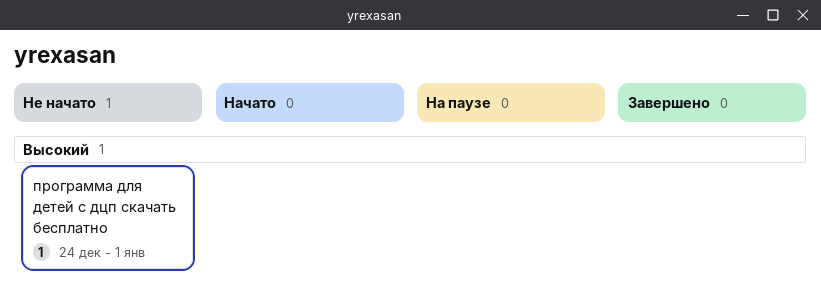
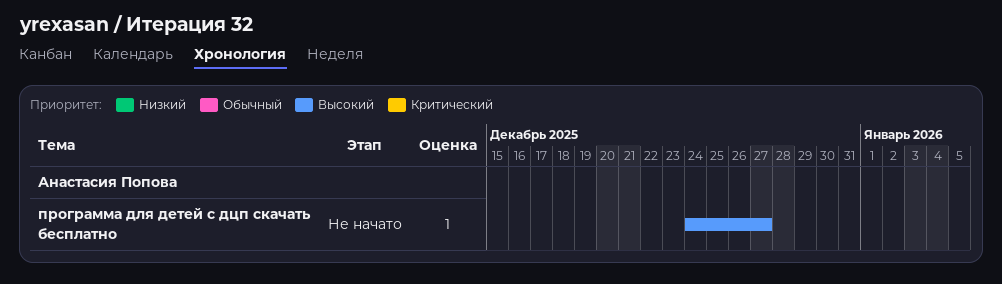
программа для детей с дцп скачать бесплатно, due: Jan 1 -> Dec 27

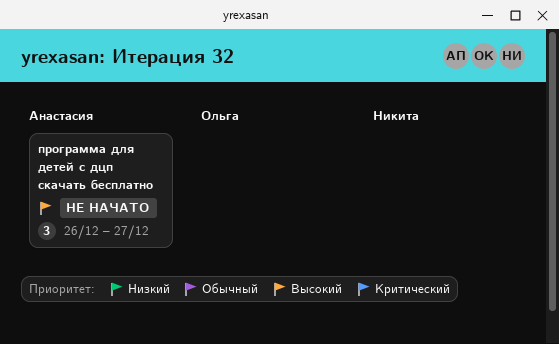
программа для детей с дцп скачать бесплатно, estimate: 1 -> 3
программа для детей с дцп скачать бесплатно, start: Dec 24 -> Dec 26

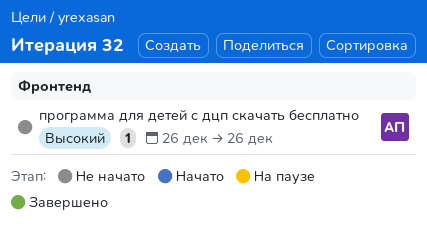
программа для детей с дцп скачать бесплатно, estimate: 3 -> 1
программа для детей с дцп скачать бесплатно, due: Dec 27 -> Dec 26

